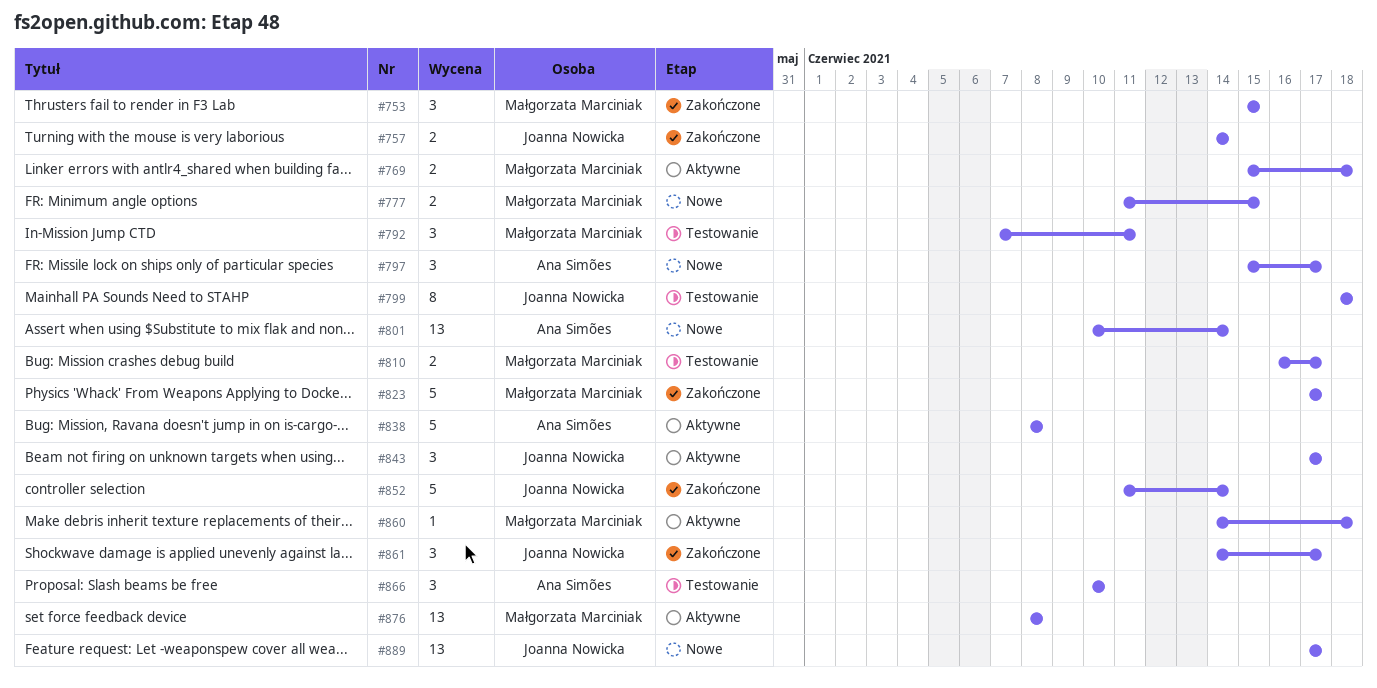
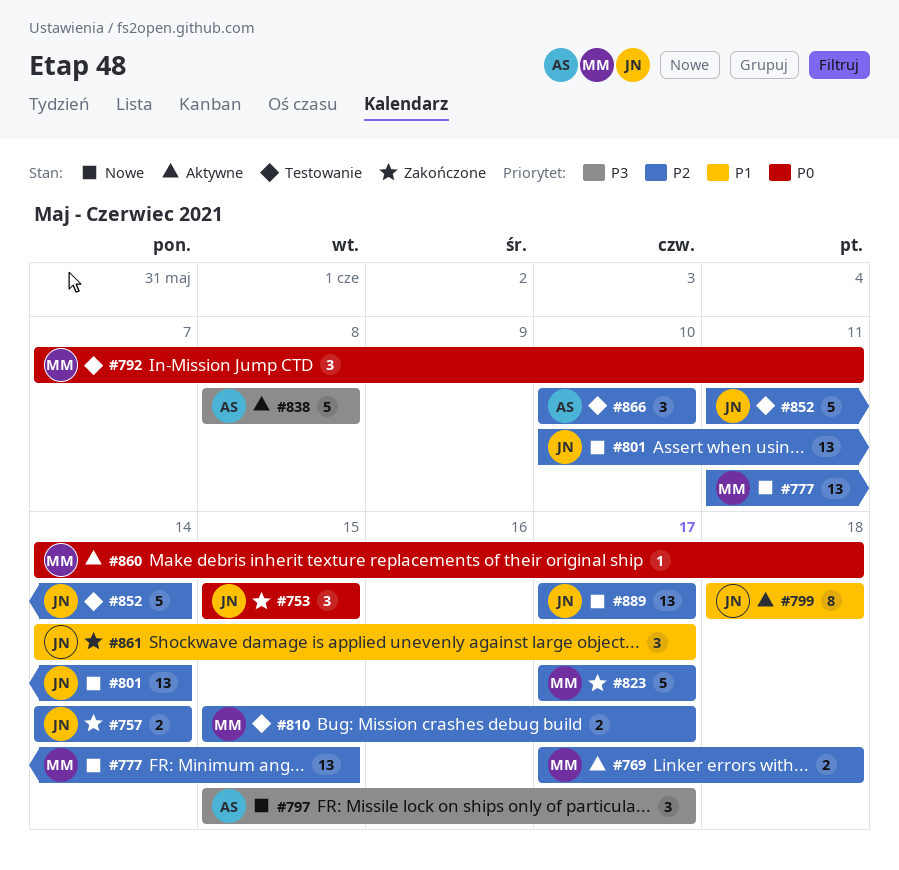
#753, owner: Małgorzata Marciniak -> Joanna Nowicka
#769, start: Jun 15 -> Jun 17
#777, estimate: 2 -> 13
#799, status: Testowanie -> Aktywne
#801, owner: Ana Simões -> Joanna Nowicka
#810, start: Jun 16 -> Jun 15
#843: present -> none
#852, status: Zakończone -> Testowanie
#876: present -> none

